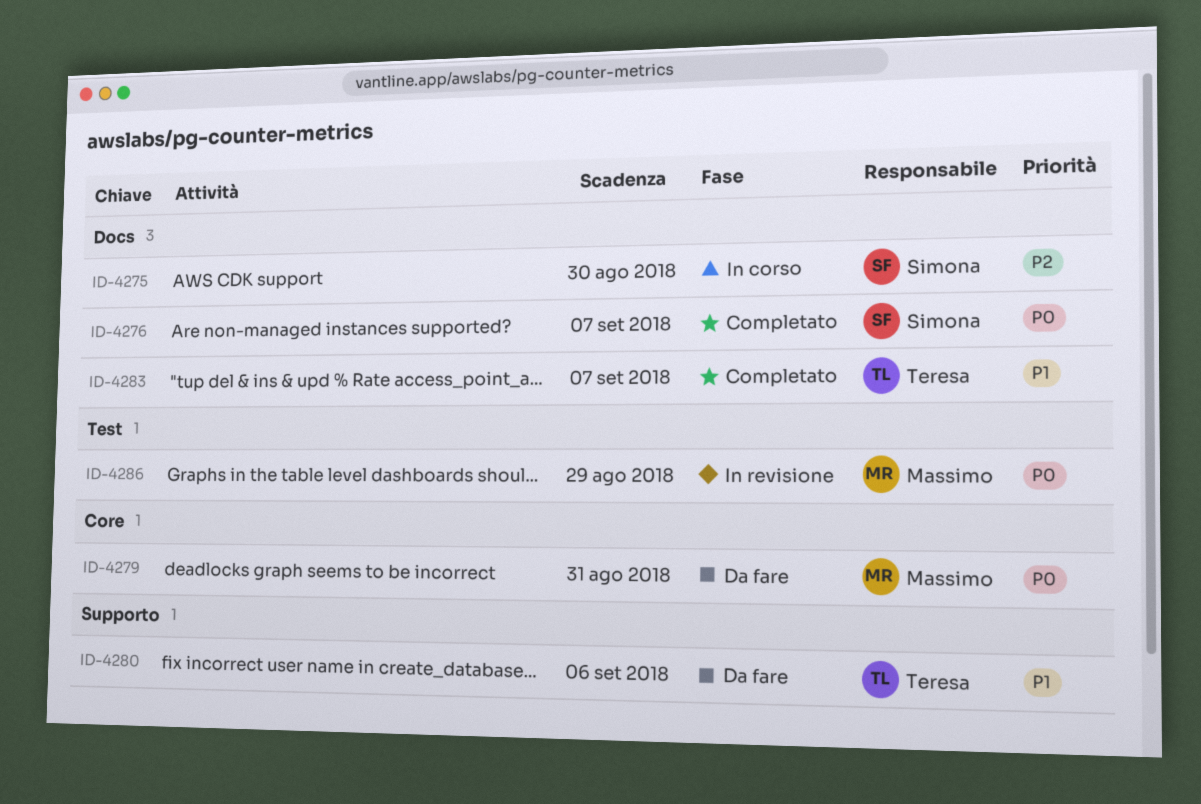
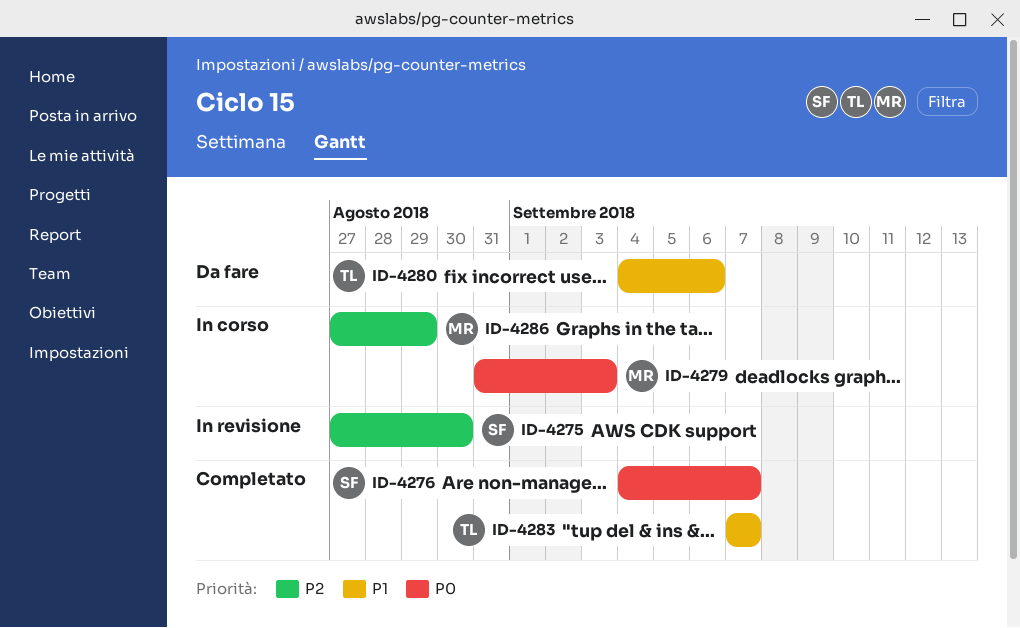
ID-4275, status: In corso -> In revisione
ID-4279, status: Da fare -> In corso
ID-4279, due: Aug 31 -> Sep 3
ID-4286, status: In revisione -> In corso
ID-4286, priority: P0 -> P2

